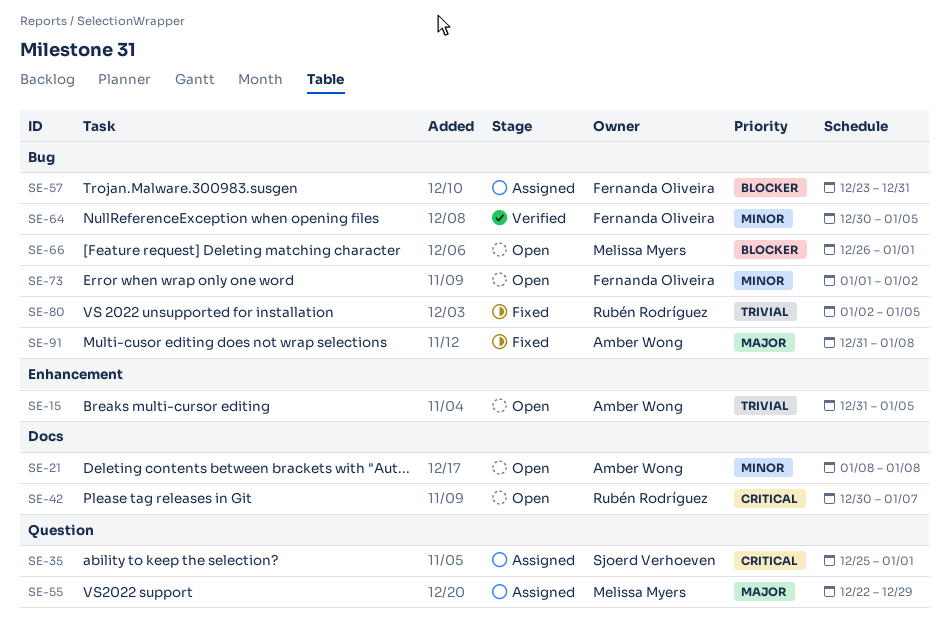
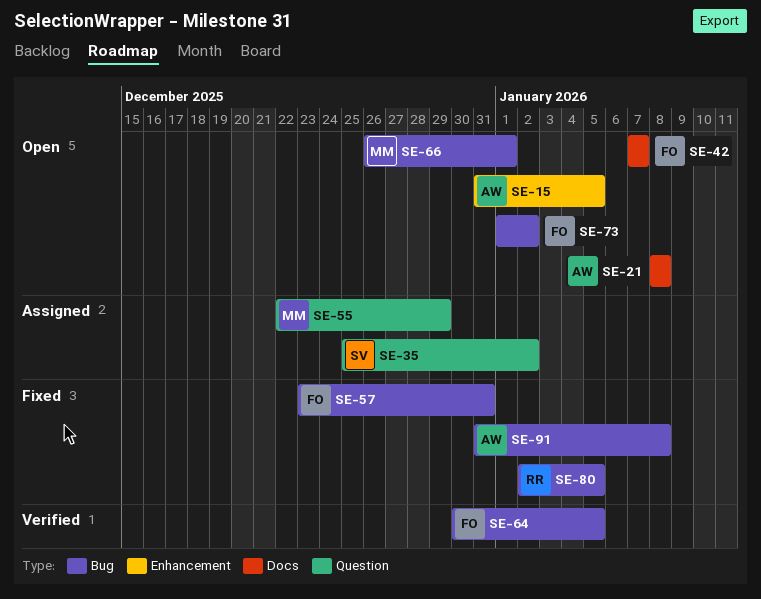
SE-35, due: Jan 1 -> Jan 2
SE-42, owner: Rubén Rodríguez -> Fernanda Oliveira
SE-42, start: Dec 30 -> Jan 7
SE-57, status: Assigned -> Fixed

